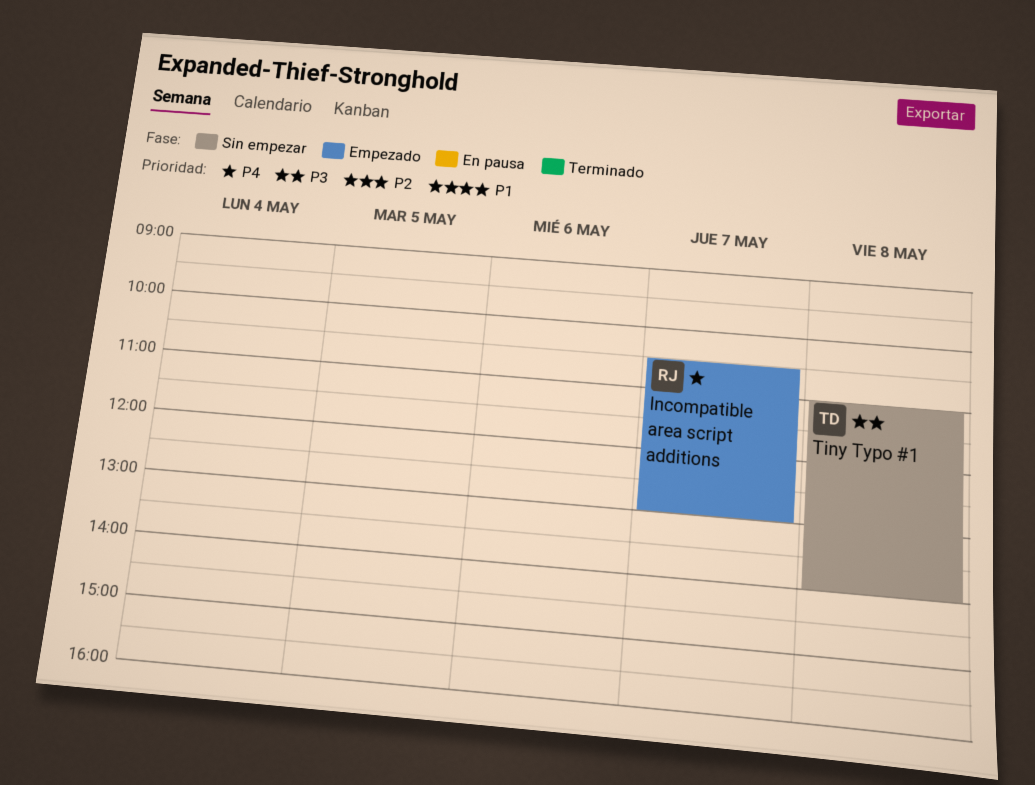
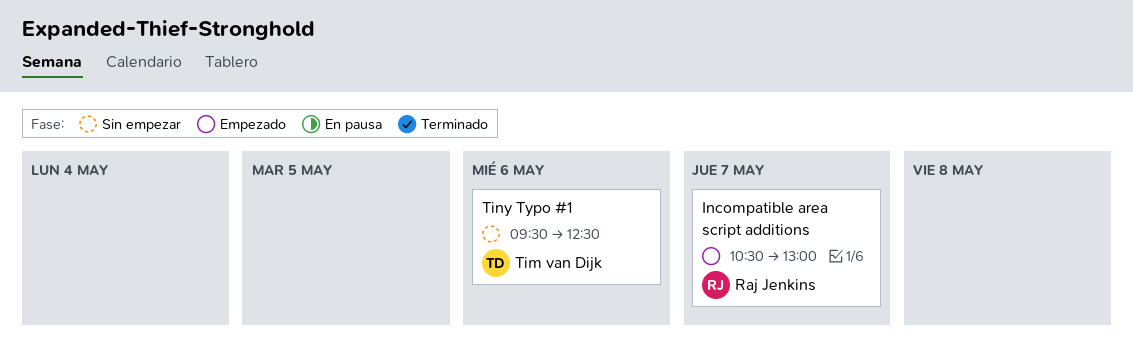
Tiny Typo #1, day: May 8 -> May 6
Tiny Typo #1, begins: 11:00 -> 09:30
Tiny Typo #1, ends: 14:00 -> 12:30

